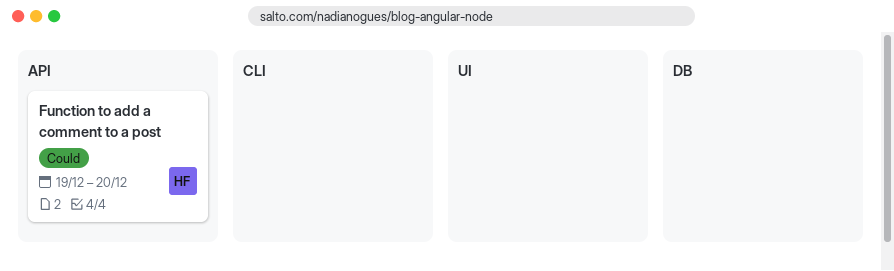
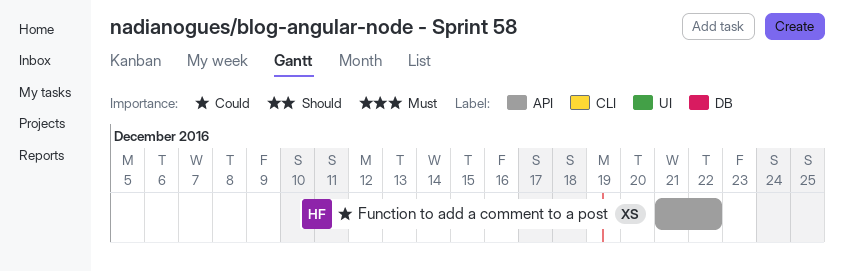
Function to add a comment to a post, start: Dec 19 -> Dec 21
Function to add a comment to a post, due: Dec 20 -> Dec 22

